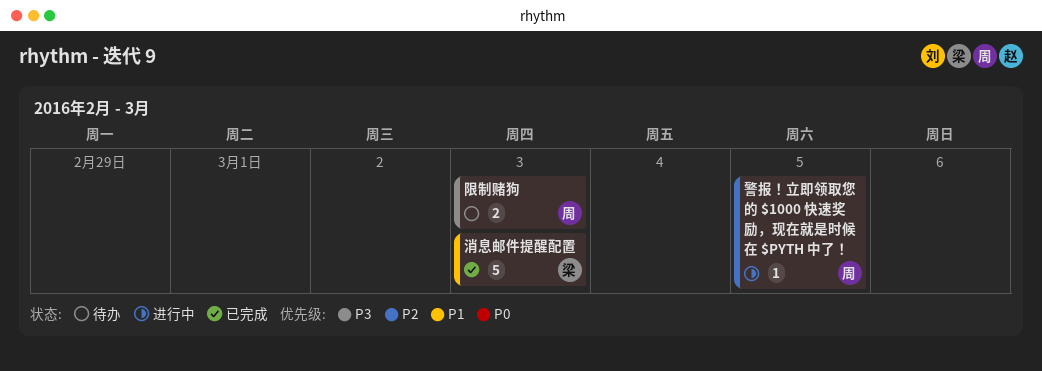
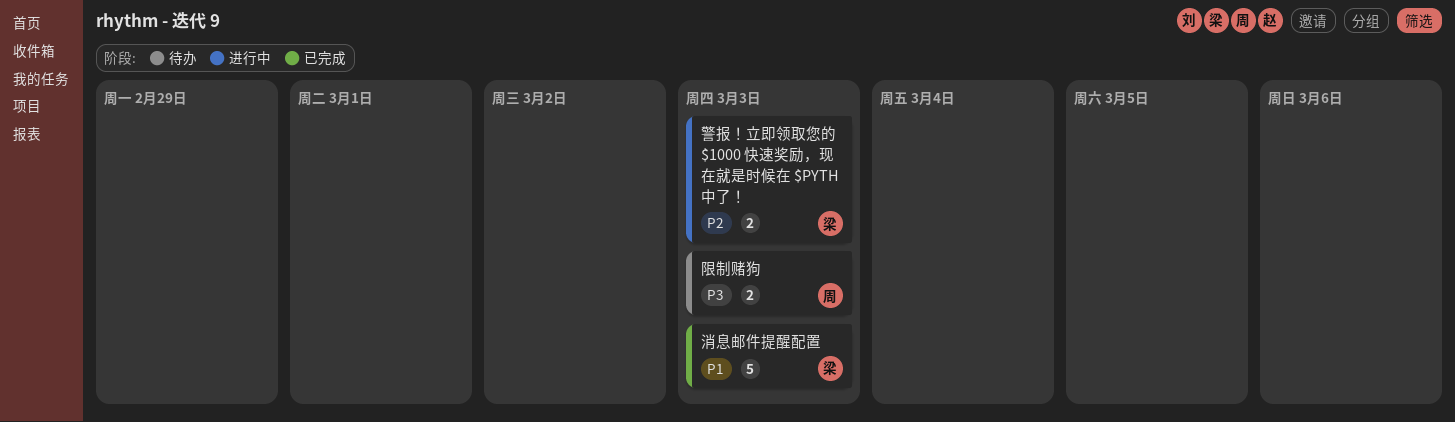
警报！立即领取您的 $1000 快速奖励，现在就是时候在 $PYTH 中了！, owner: 周 -> 梁
警报！立即领取您的 $1000 快速奖励，现在就是时候在 $PYTH 中了！, estimate: 1 -> 2
警报！立即领取您的 $1000 快速奖励，现在就是时候在 $PYTH 中了！, due: Mar 5 -> Mar 3

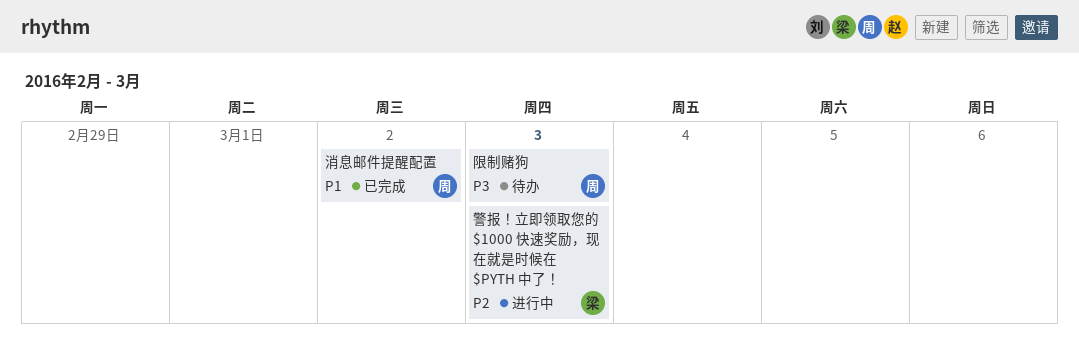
消息邮件提醒配置, owner: 梁 -> 周
消息邮件提醒配置, due: Mar 3 -> Mar 2

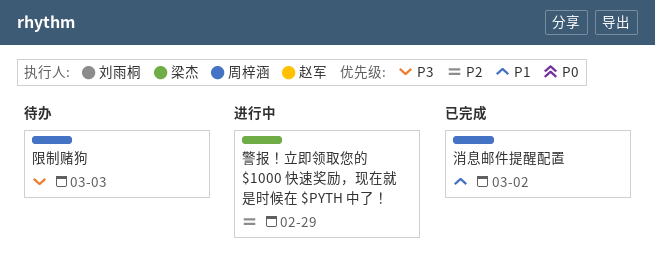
警报！立即领取您的 $1000 快速奖励，现在就是时候在 $PYTH 中了！, due: Mar 3 -> Feb 29

